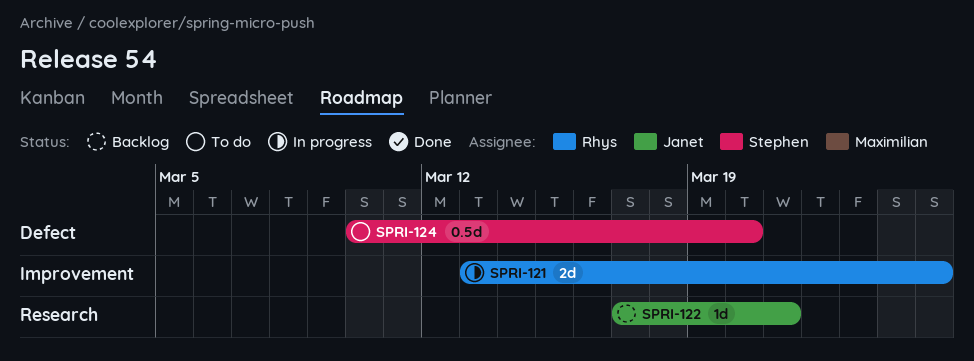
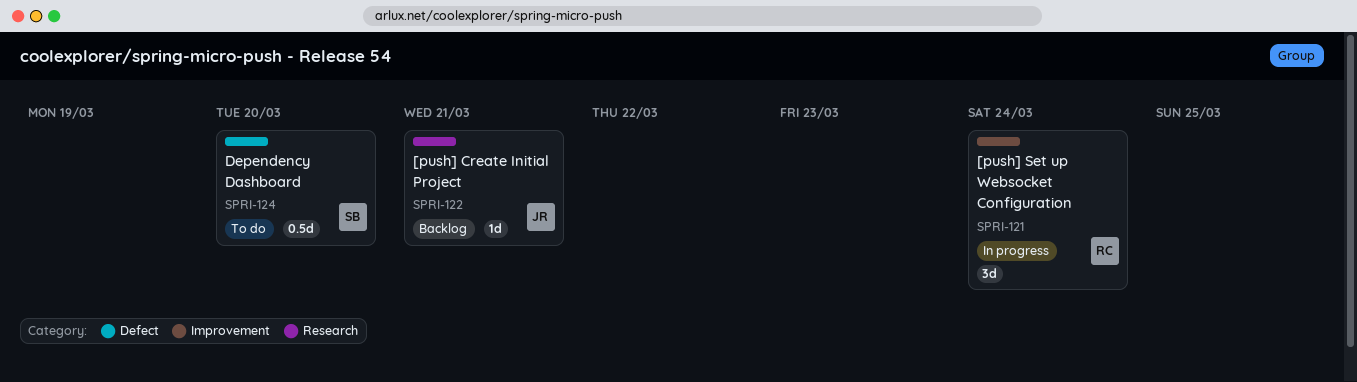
SPRI-121, estimate: 2d -> 3d
SPRI-121, due: Mar 25 -> Mar 24

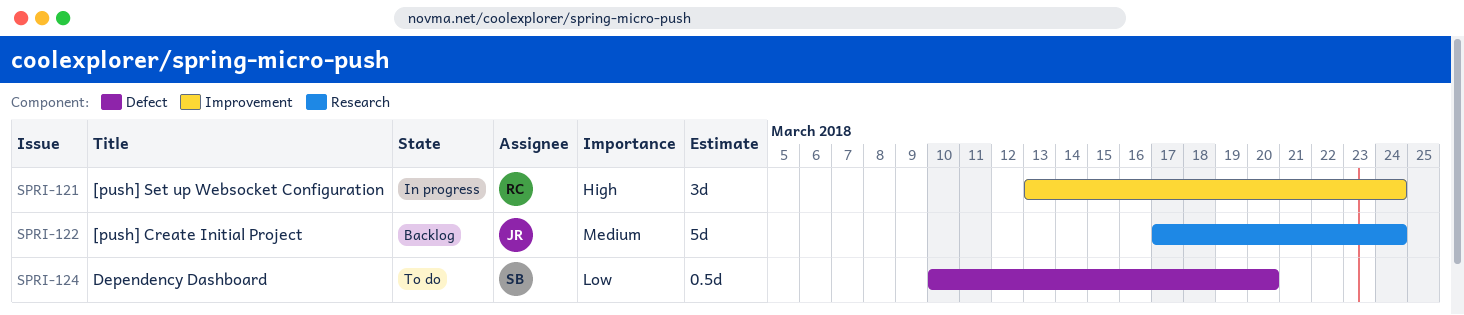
SPRI-122, estimate: 1d -> 5d
SPRI-122, due: Mar 21 -> Mar 24

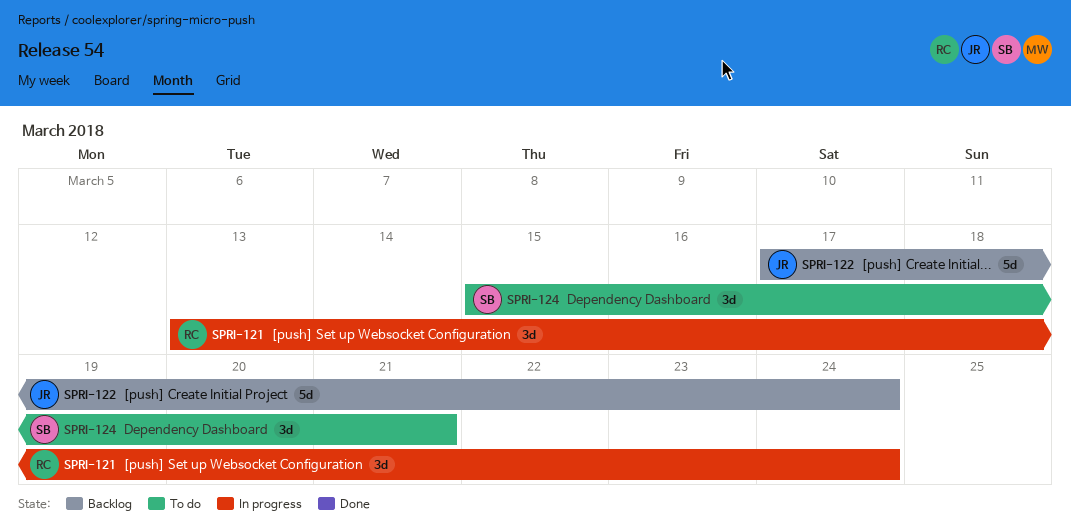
SPRI-124, estimate: 0.5d -> 3d
SPRI-124, start: Mar 10 -> Mar 15
SPRI-124, due: Mar 20 -> Mar 21

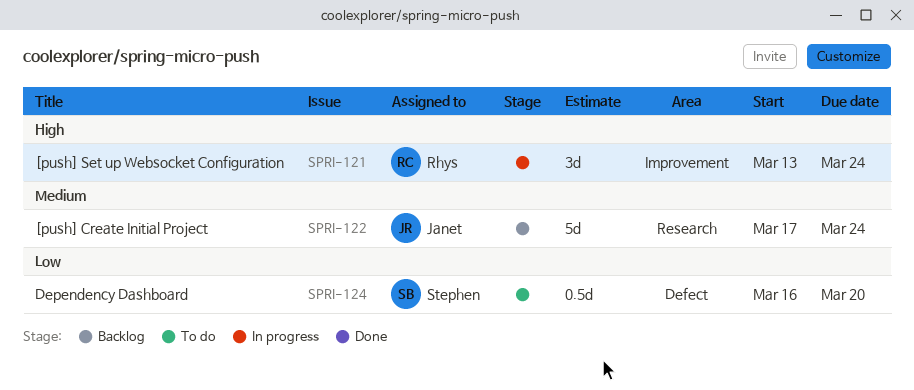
SPRI-124, estimate: 3d -> 0.5d
SPRI-124, start: Mar 15 -> Mar 16
SPRI-124, due: Mar 21 -> Mar 20

